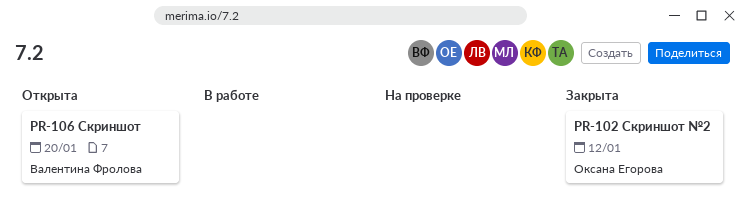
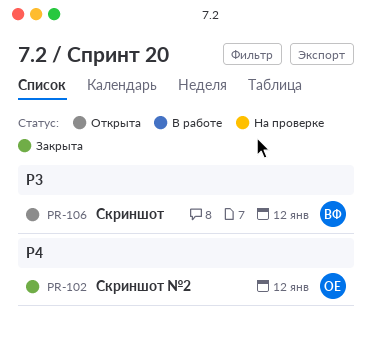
PR-106, due: Jan 20 -> Jan 12

